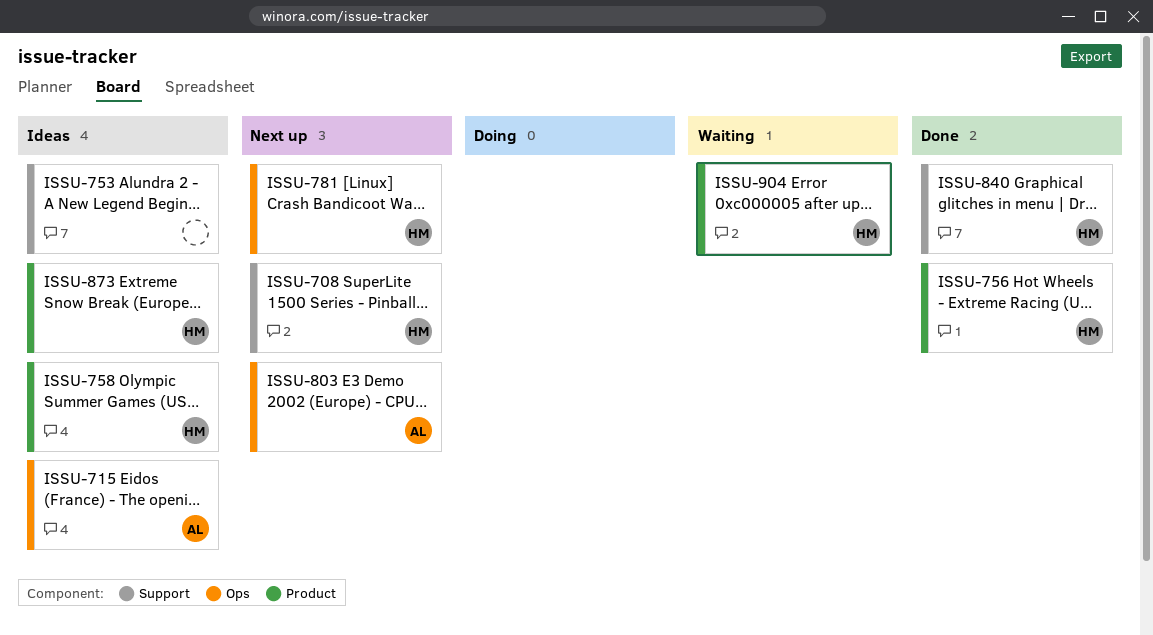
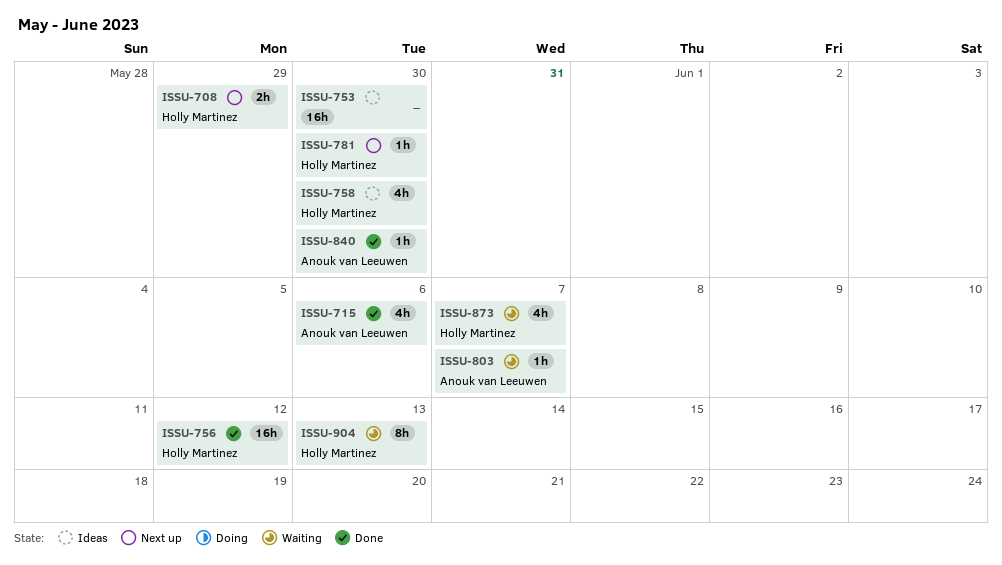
ISSU-715, status: Ideas -> Done
ISSU-803, status: Next up -> Waiting
ISSU-840, owner: Holly Martinez -> Anouk van Leeuwen
ISSU-873, status: Ideas -> Waiting

